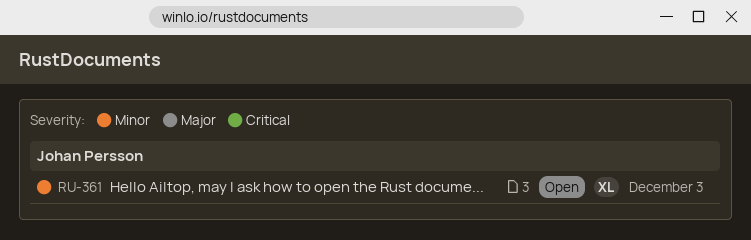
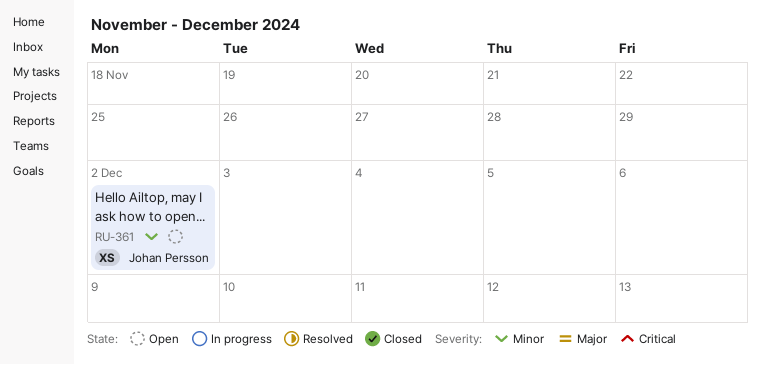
RU-361, estimate: XL -> XS
RU-361, due: Dec 3 -> Dec 2

